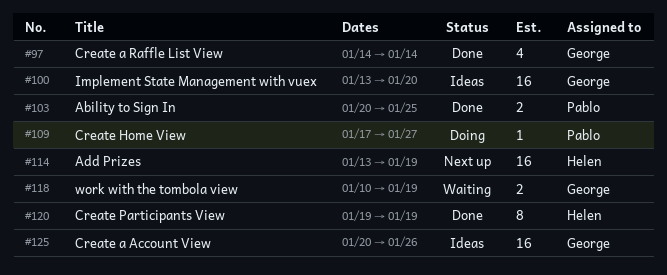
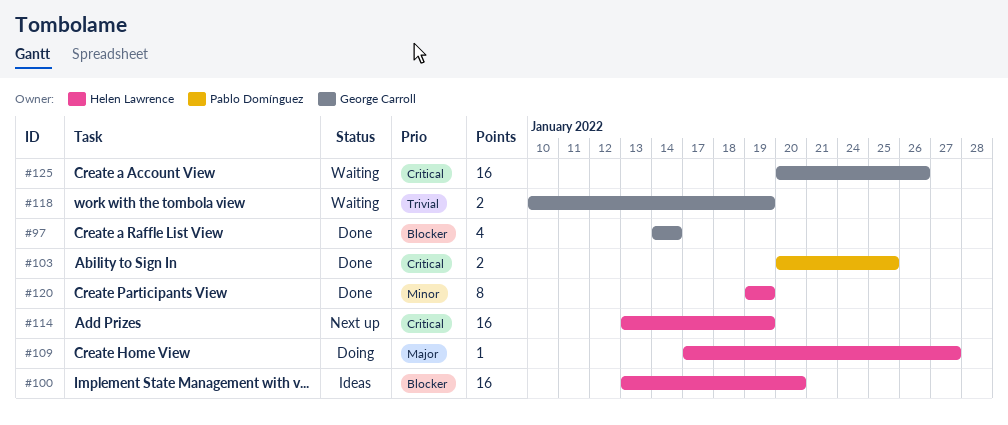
#100, owner: George Carroll -> Helen Lawrence
#109, owner: Pablo Domínguez -> Helen Lawrence
#125, status: Ideas -> Waiting

